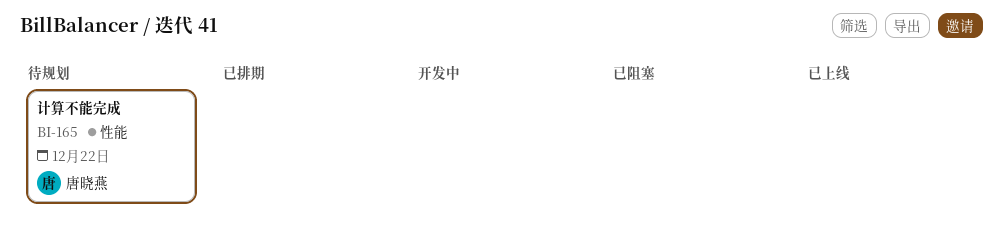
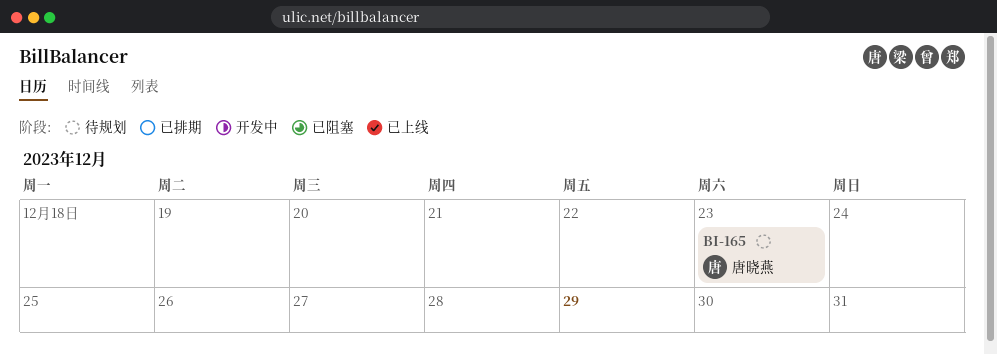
BI-165, due: Dec 22 -> Dec 23

